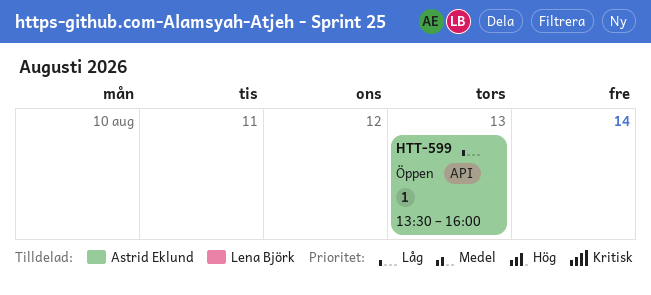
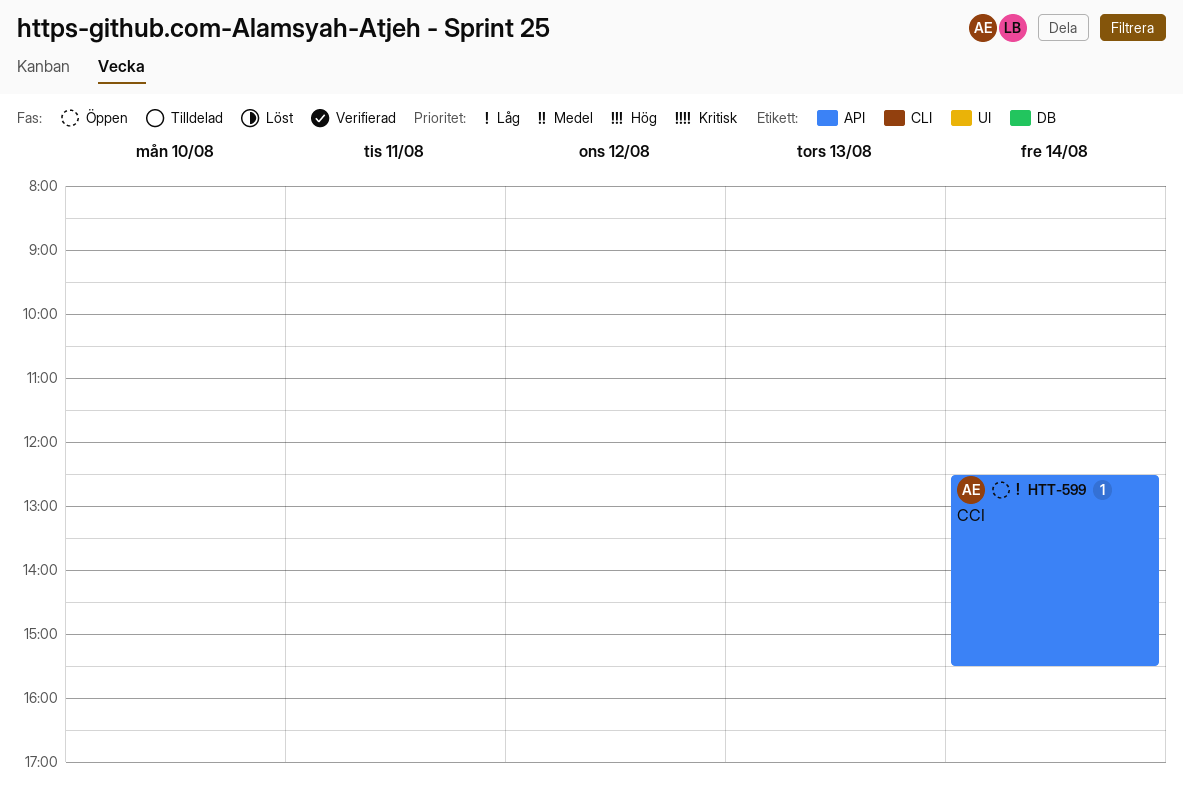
HTT-599, day: Aug 13 -> Aug 14
HTT-599, begins: 13:30 -> 12:30
HTT-599, ends: 16:00 -> 15:30

